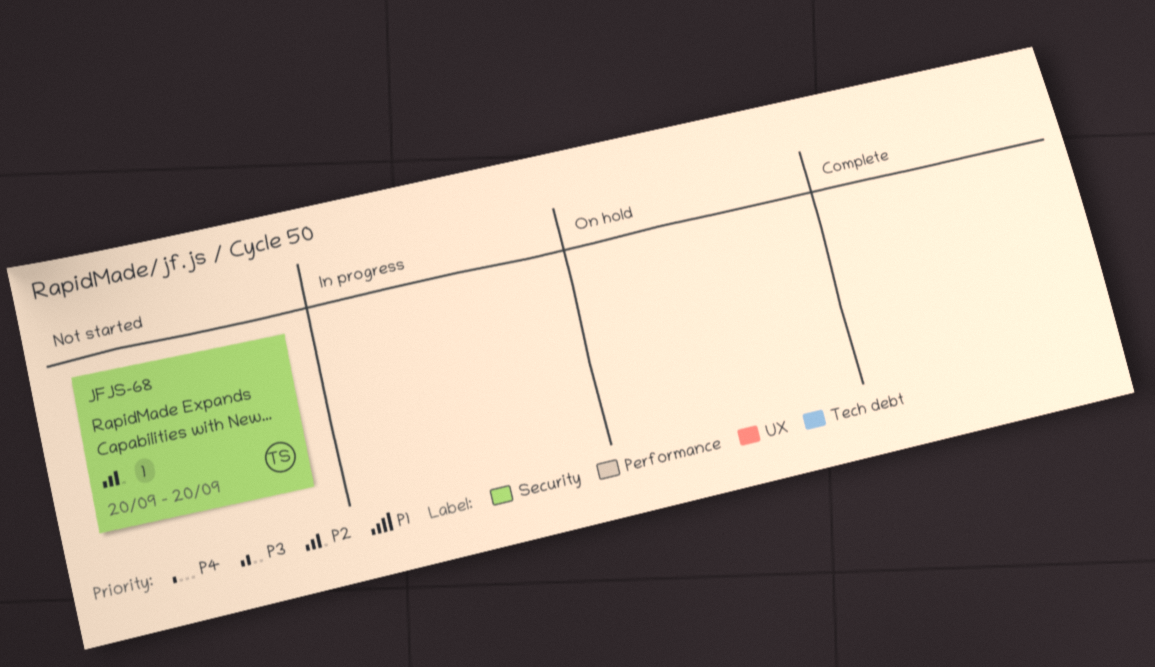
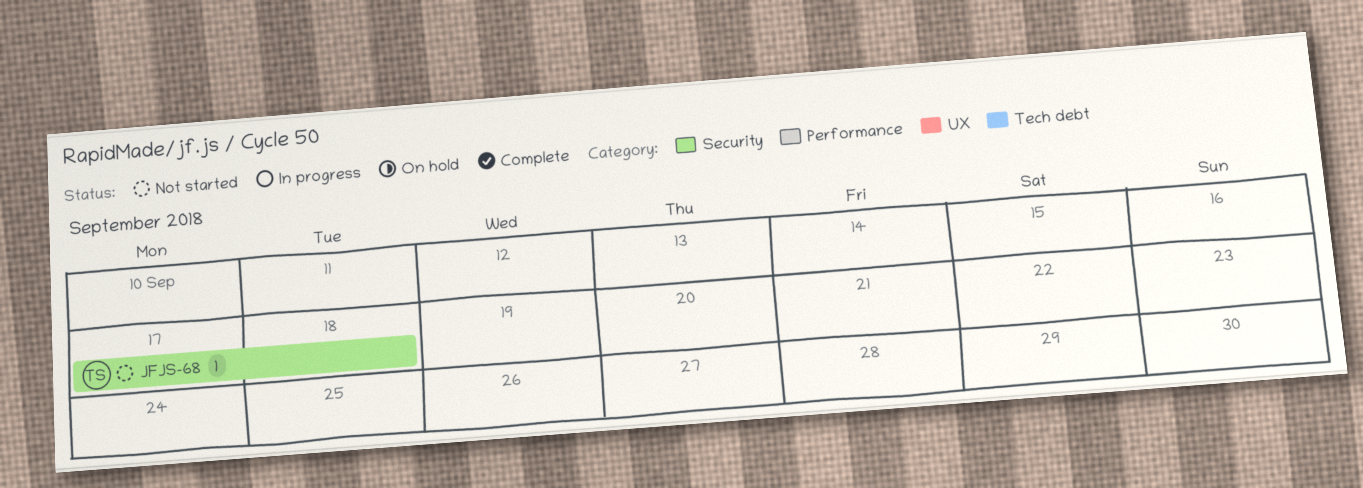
JFJS-68, start: Sep 20 -> Sep 17
JFJS-68, due: Sep 20 -> Sep 18

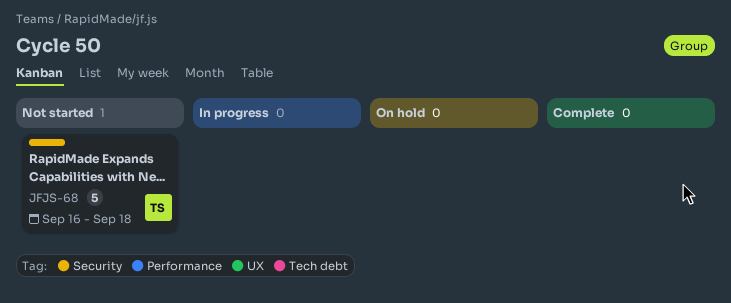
JFJS-68, estimate: 1 -> 5
JFJS-68, start: Sep 17 -> Sep 16

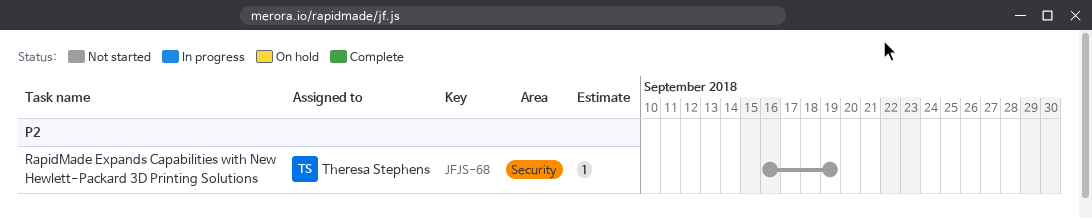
JFJS-68, estimate: 5 -> 1
JFJS-68, due: Sep 18 -> Sep 19

